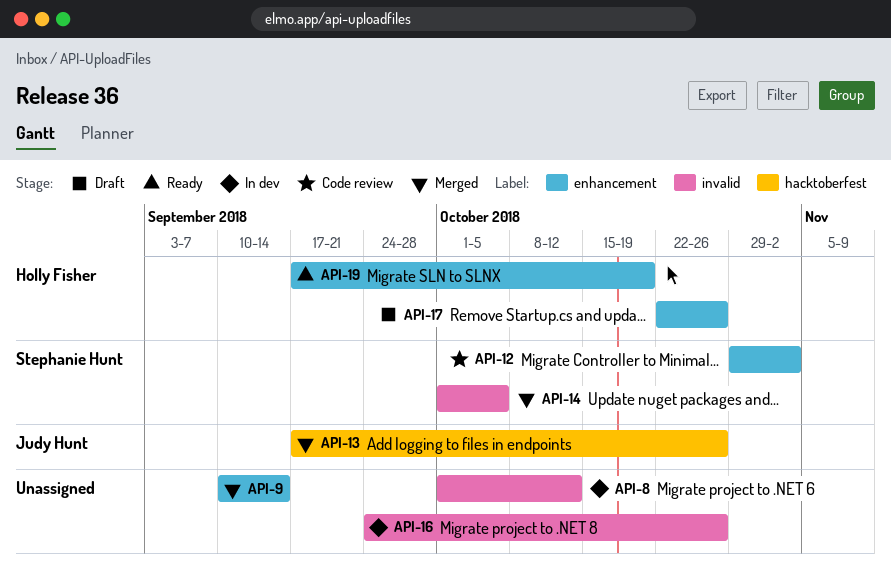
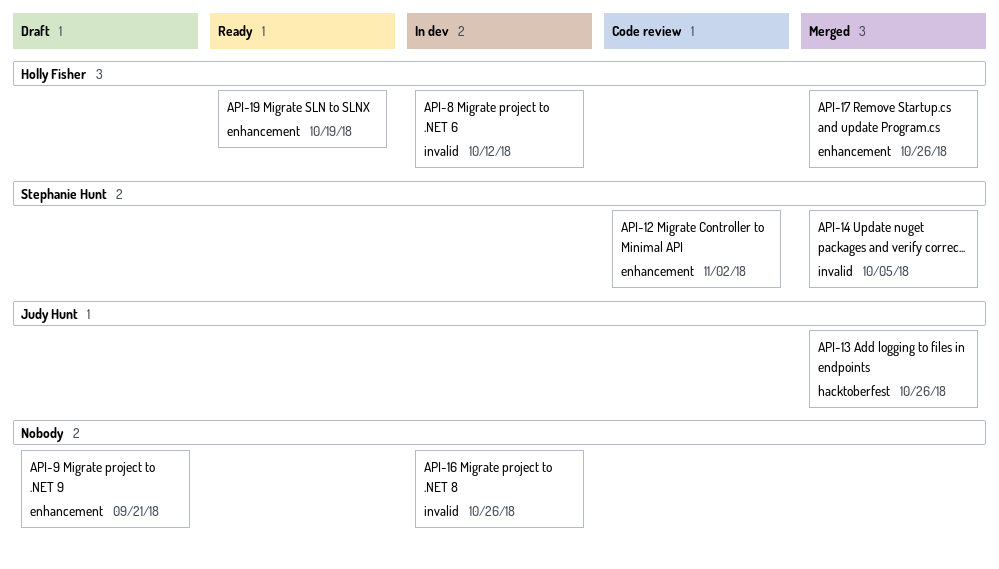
API-8, owner: none -> Holly Fisher
API-9, status: Merged -> Draft
API-9, due: Sep 14 -> Sep 21
API-17, status: Draft -> Merged

